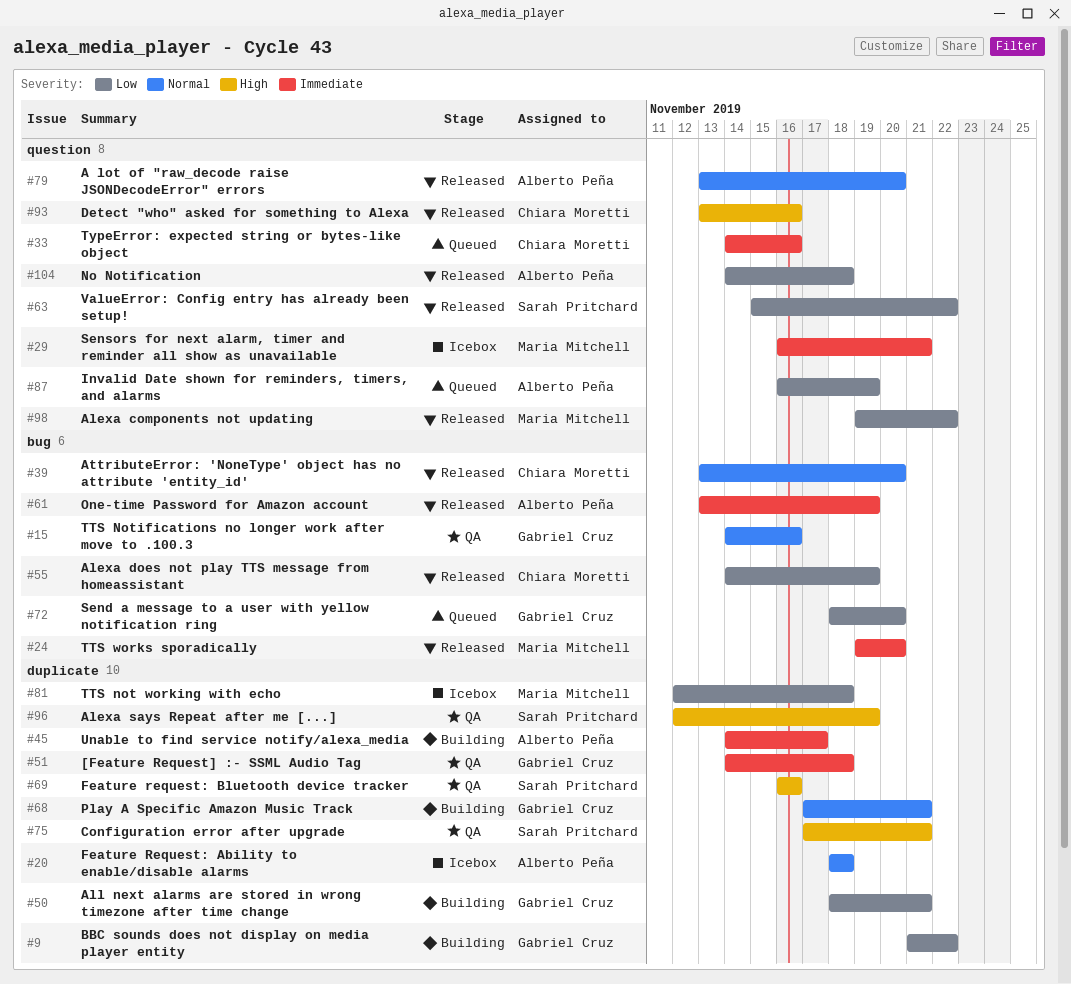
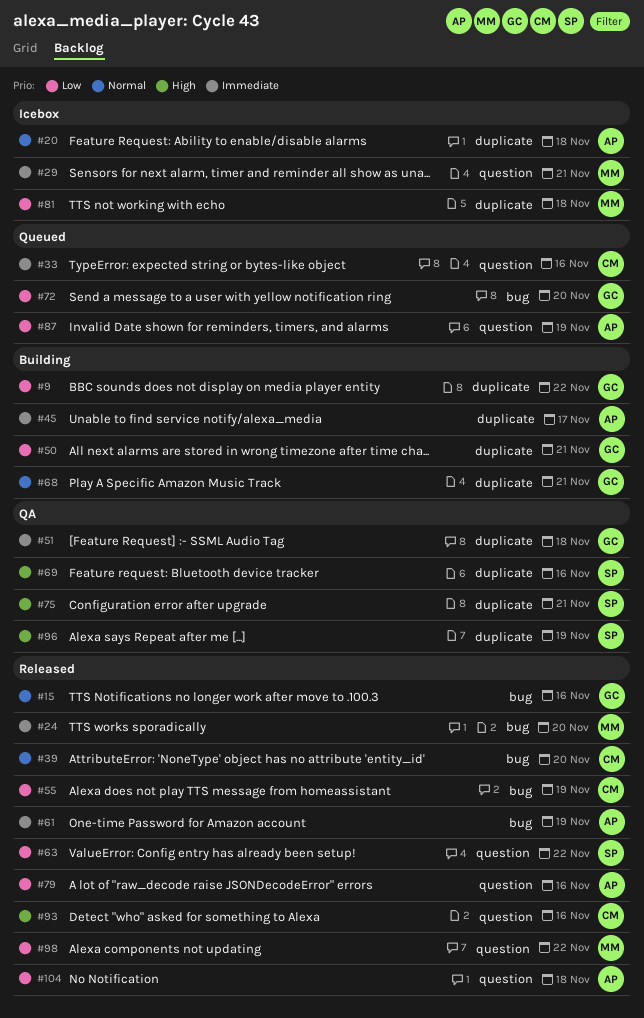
#15, status: QA -> Released
#79, priority: Normal -> Low
#79, due: Nov 20 -> Nov 16

